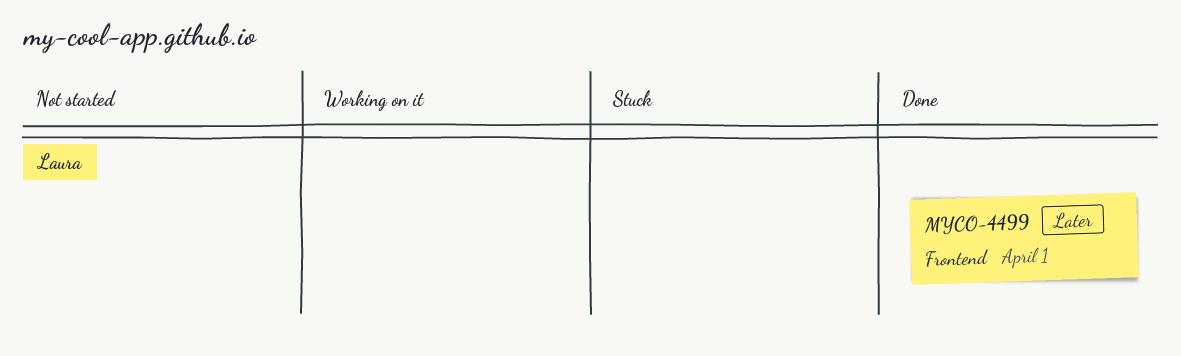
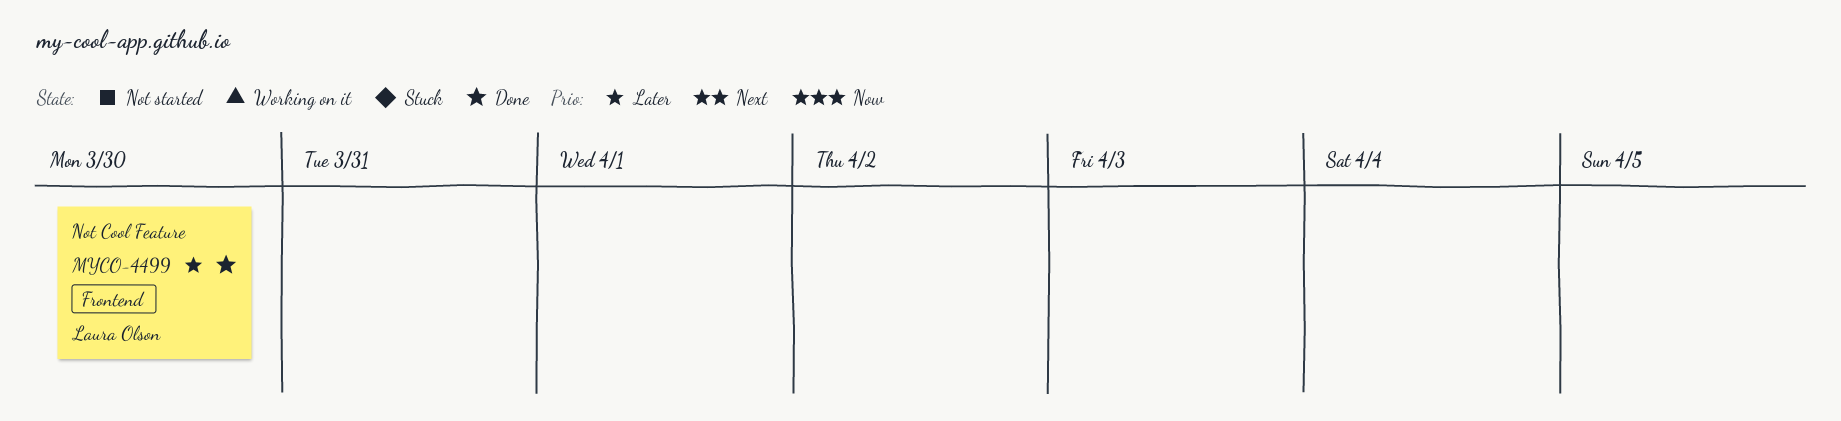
MYCO-4499, due: Apr 1 -> Mar 30

